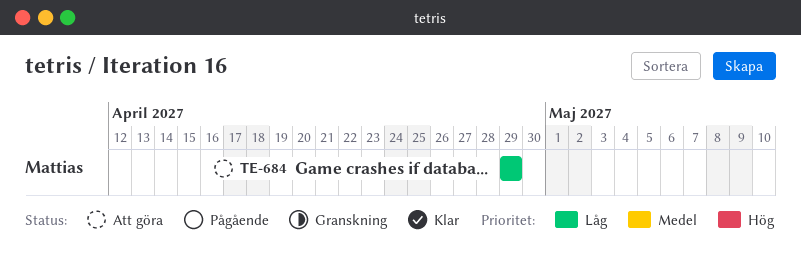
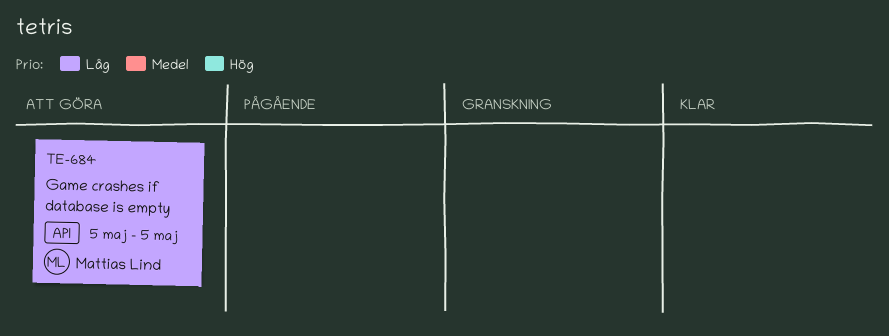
TE-684, start: Apr 29 -> May 5
TE-684, due: Apr 29 -> May 5

